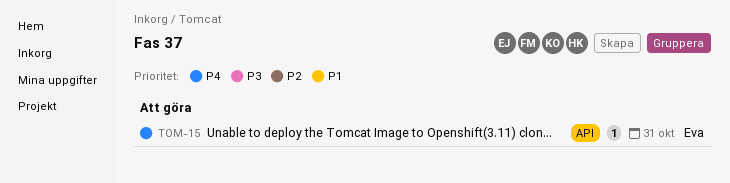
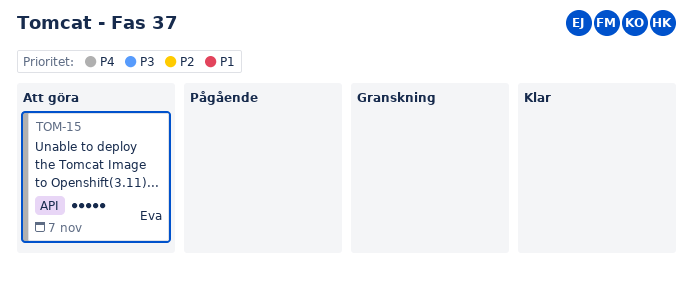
TOM-15, estimate: 1 -> 5
TOM-15, due: Oct 31 -> Nov 7

